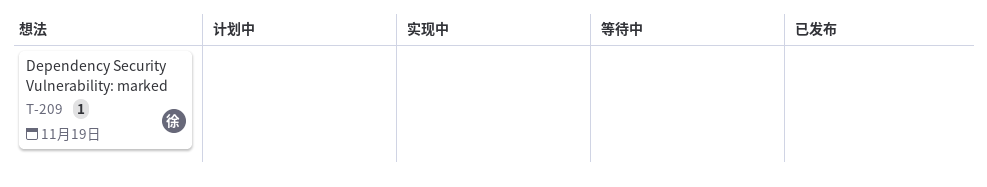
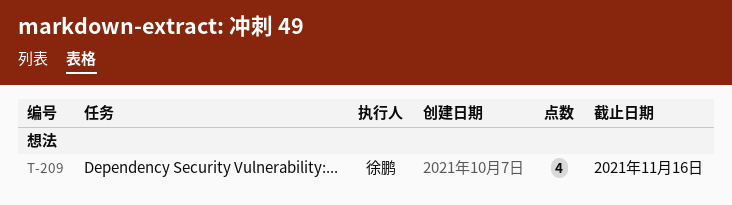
T-209, estimate: 1 -> 4
T-209, due: Nov 19 -> Nov 16

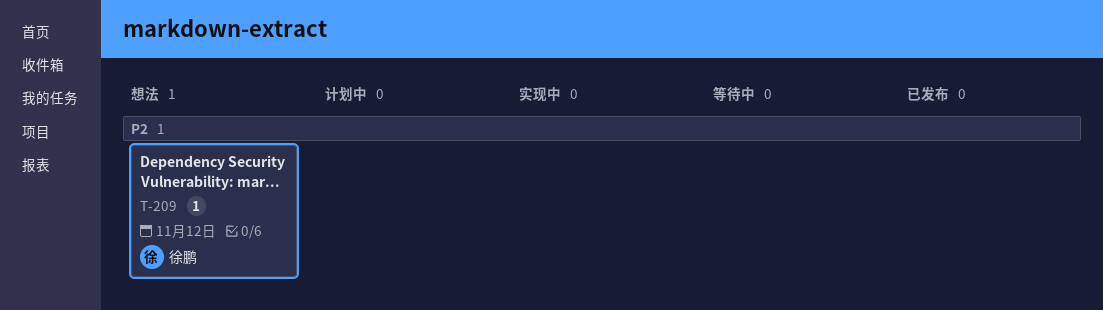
T-209, estimate: 4 -> 1
T-209, due: Nov 16 -> Nov 12

